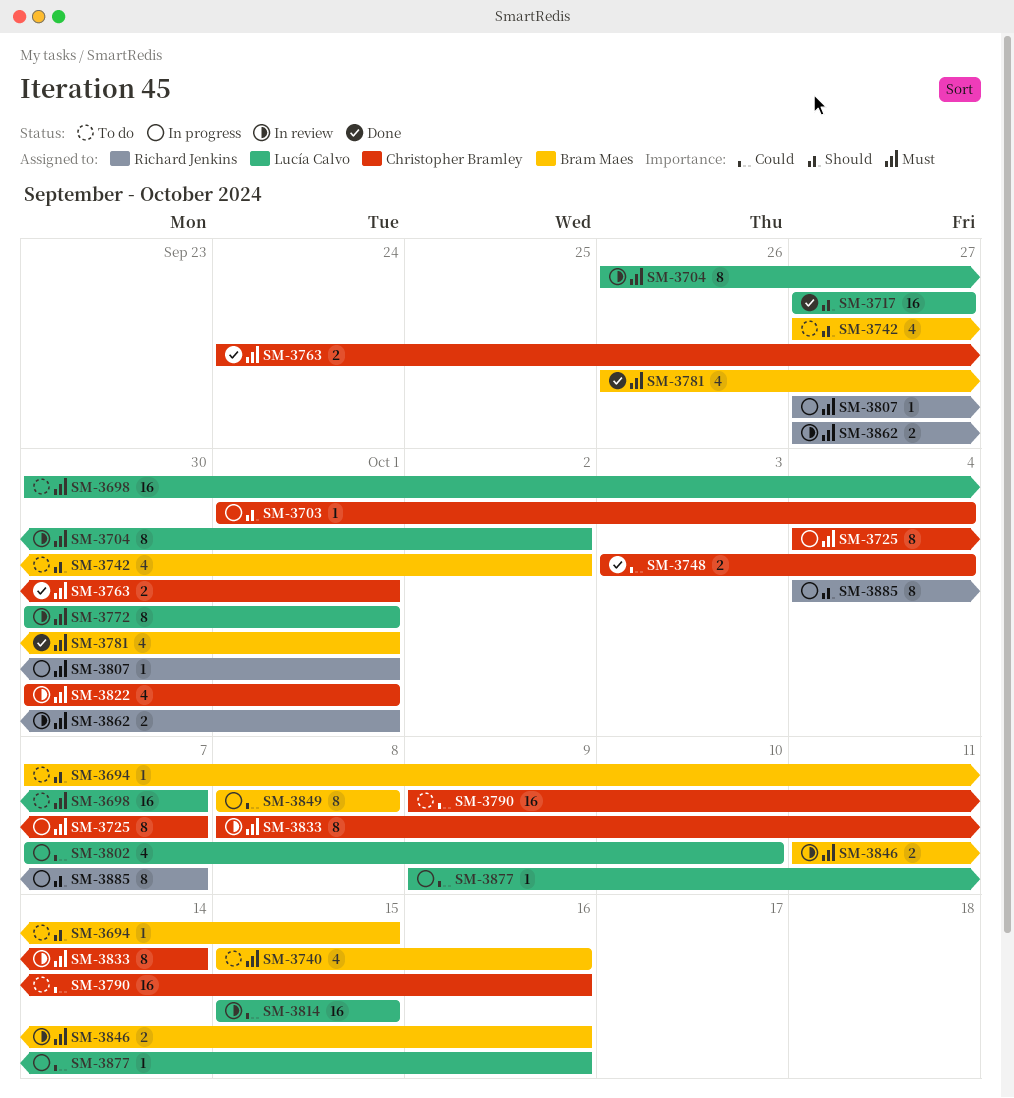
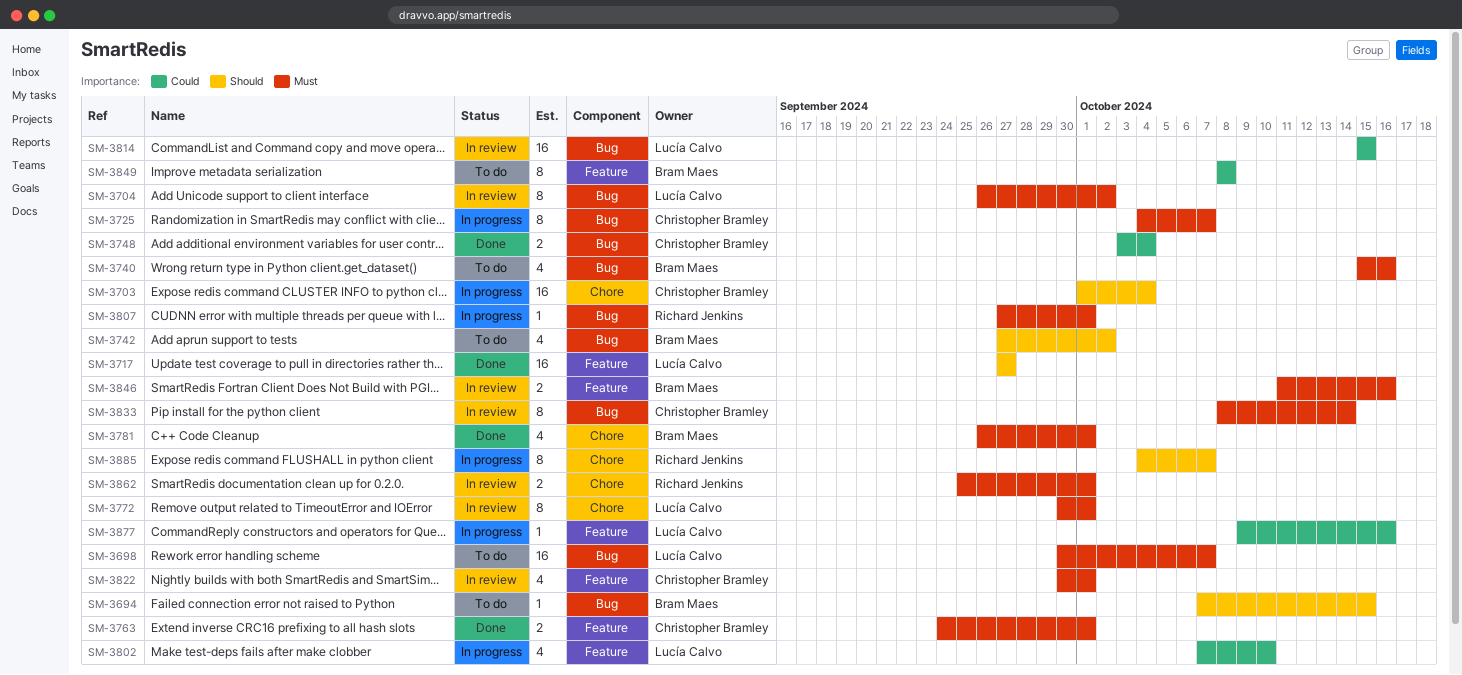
SM-3703, estimate: 1 -> 16
SM-3790: present -> none
SM-3849, status: In progress -> To do
SM-3862, start: Sep 27 -> Sep 25

